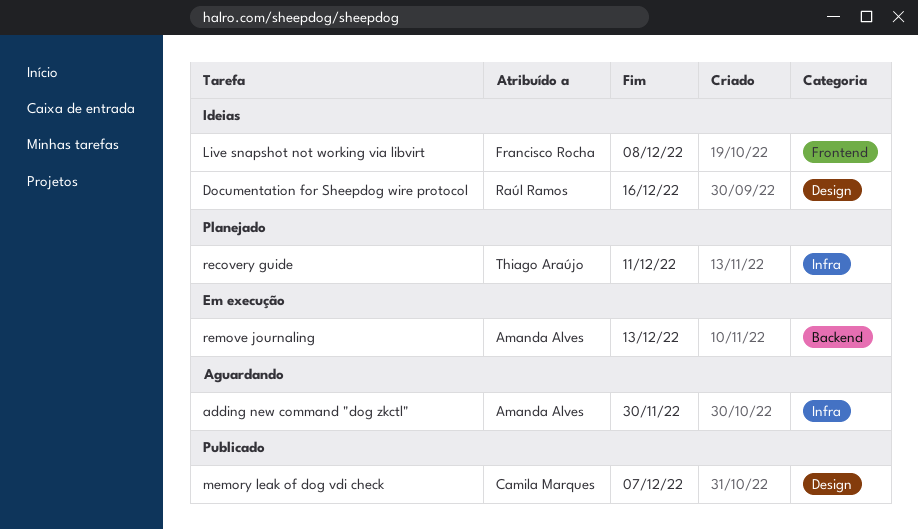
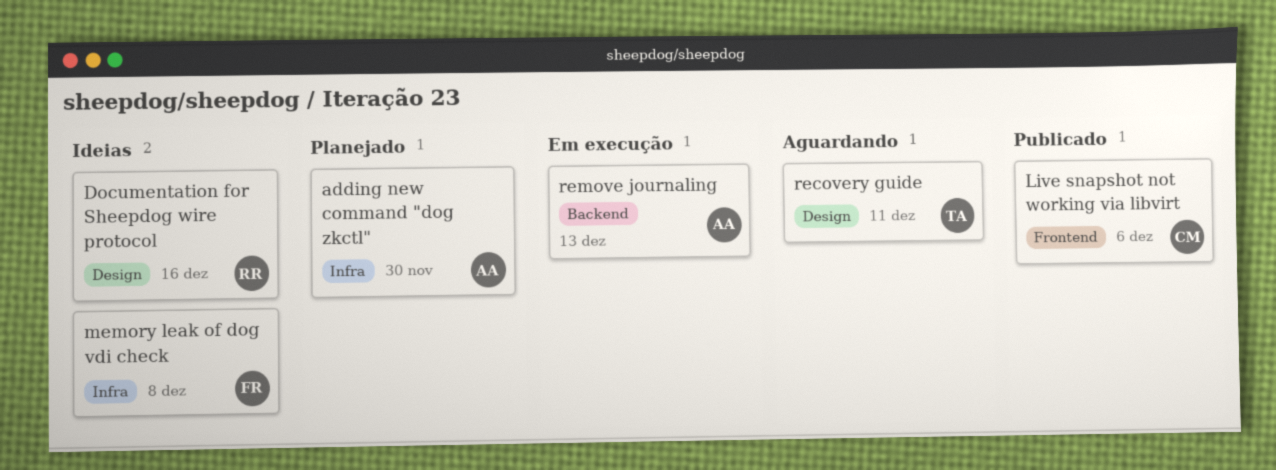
adding new command "dog zkctl", status: Aguardando -> Planejado
Live snapshot not working via libvirt, status: Ideias -> Publicado
Live snapshot not working via libvirt, owner: Francisco Rocha -> Camila Marques
Live snapshot not working via libvirt, due: Dec 8 -> Dec 6
memory leak of dog vdi check, status: Publicado -> Ideias
memory leak of dog vdi check, owner: Camila Marques -> Francisco Rocha
memory leak of dog vdi check, label: Design -> Infra
memory leak of dog vdi check, due: Dec 7 -> Dec 8
recovery guide, status: Planejado -> Aguardando
recovery guide, label: Infra -> Design

